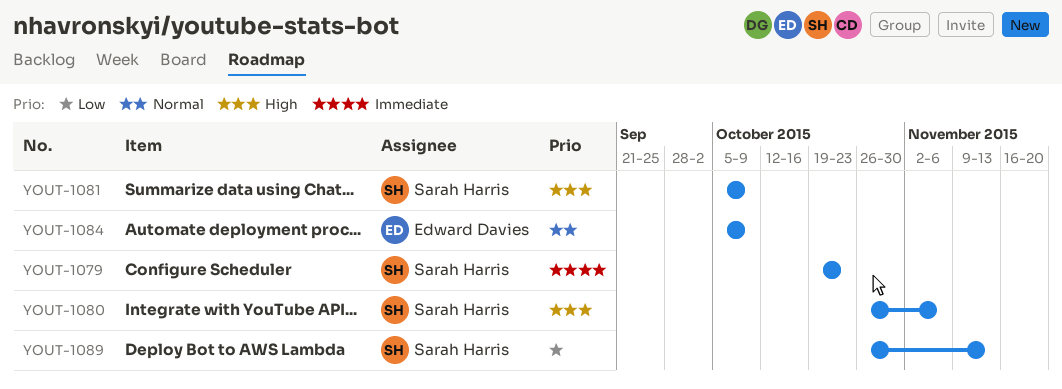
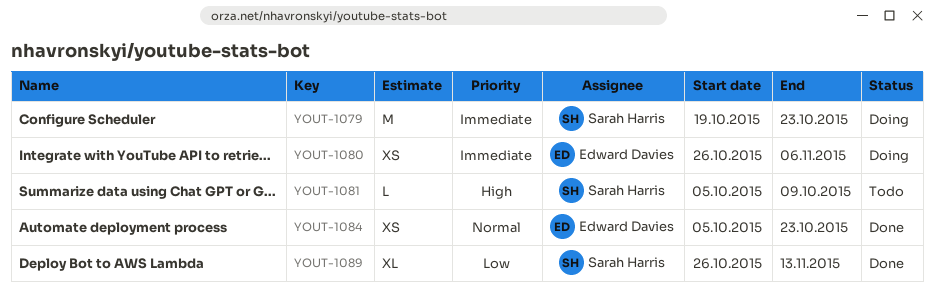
YOUT-1080, owner: Sarah Harris -> Edward Davies
YOUT-1080, priority: High -> Immediate
YOUT-1084, due: Oct 9 -> Oct 23

